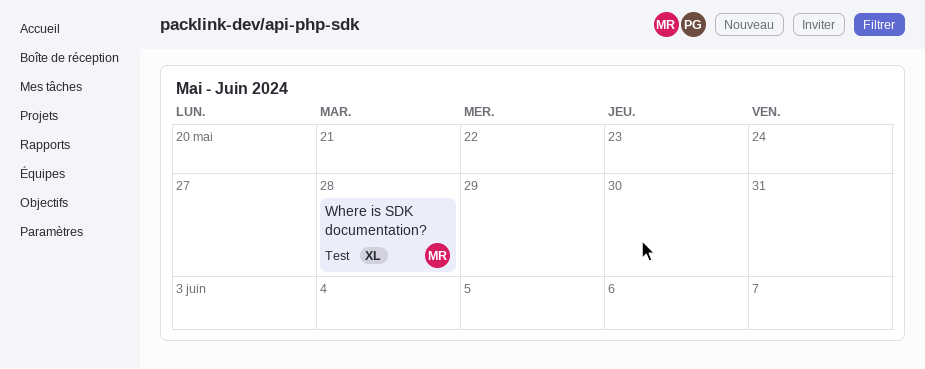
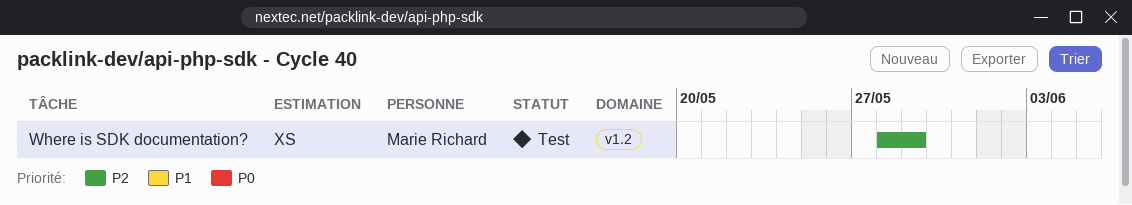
Where is SDK documentation?, estimate: XL -> XS
Where is SDK documentation?, due: May 28 -> May 29

